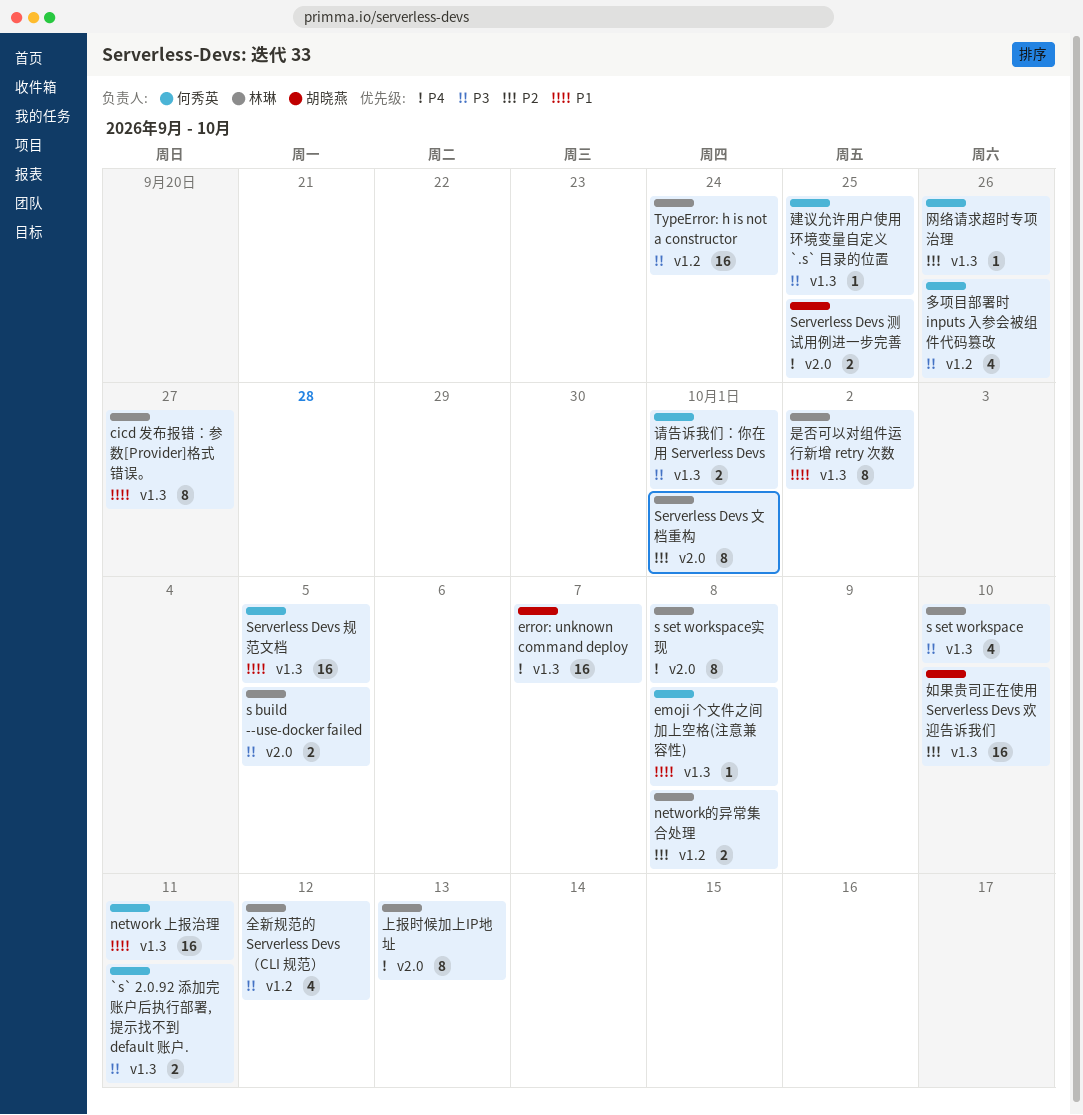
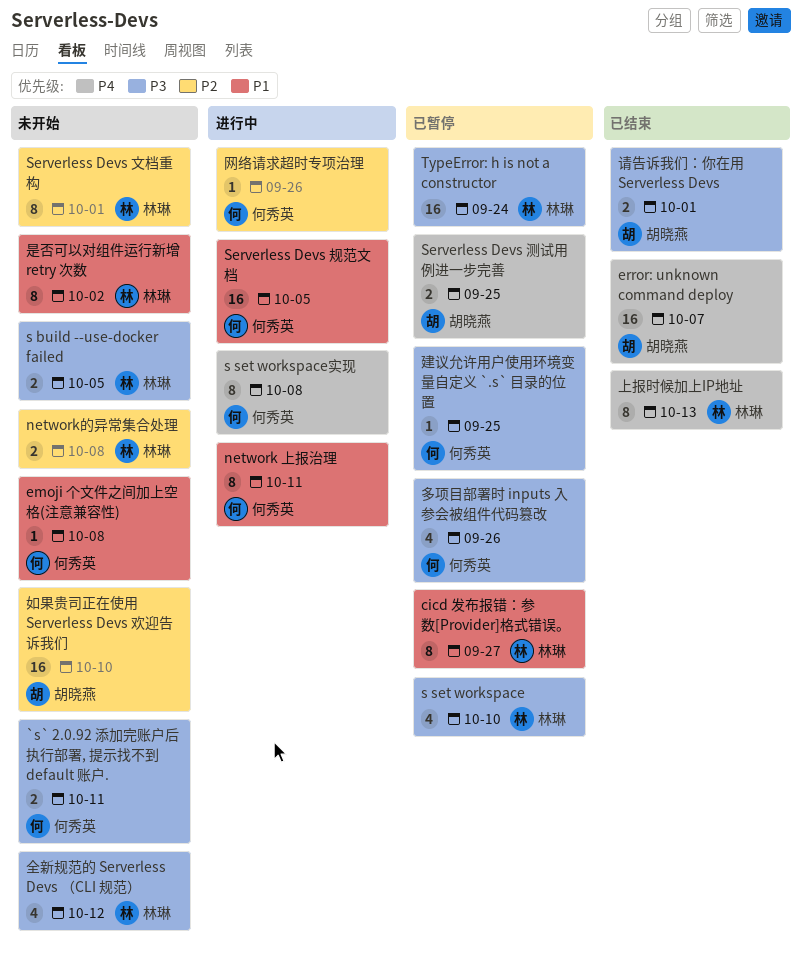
network 上报治理, estimate: 16 -> 8
s set workspace实现, owner: 林琳 -> 何秀英
请告诉我们：你在用 Serverless Devs, owner: 何秀英 -> 胡晓燕

